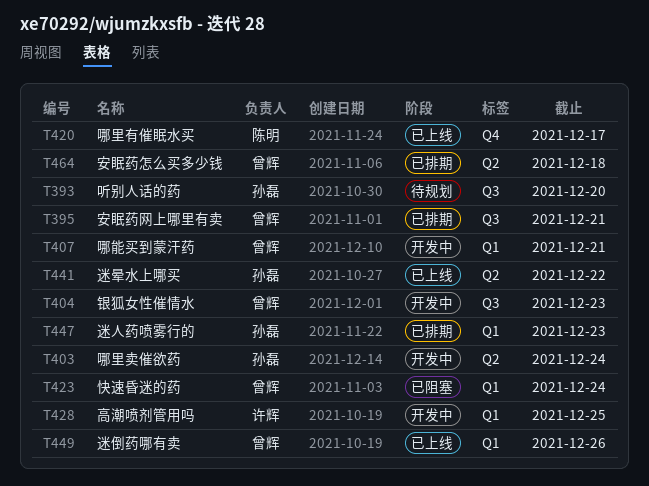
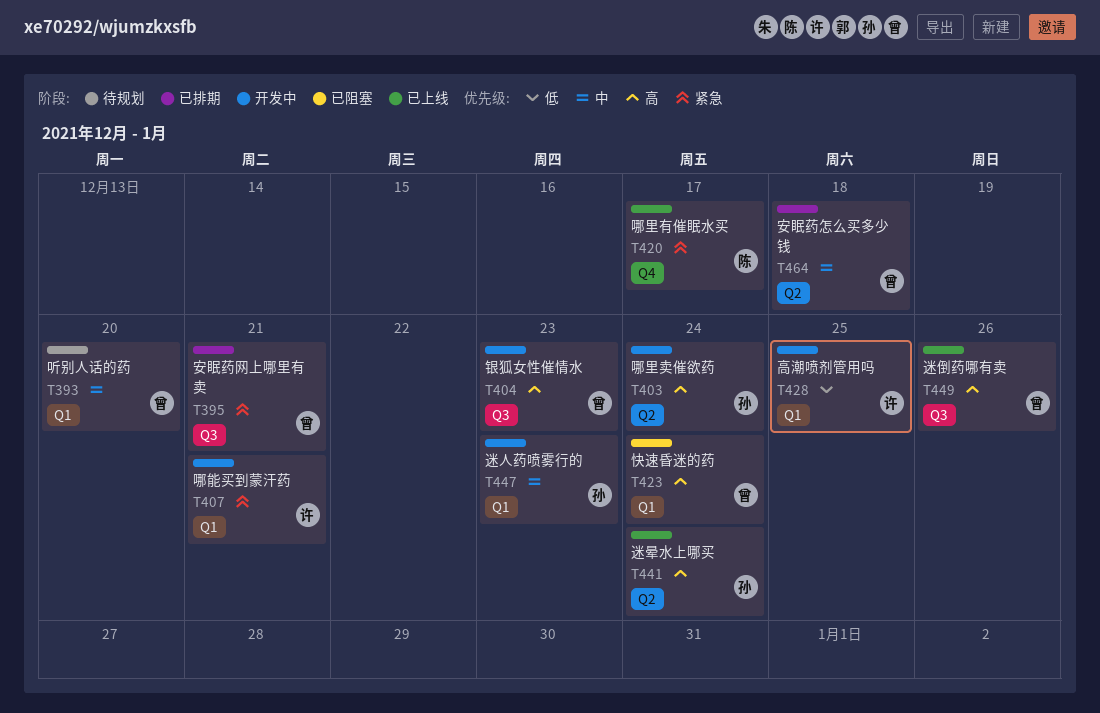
T393, owner: 孙磊 -> 曾辉
T393, label: Q3 -> Q1
T407, owner: 曾辉 -> 许辉
T441, due: Dec 22 -> Dec 24
T447, status: 已排期 -> 开发中
T449, label: Q1 -> Q3

